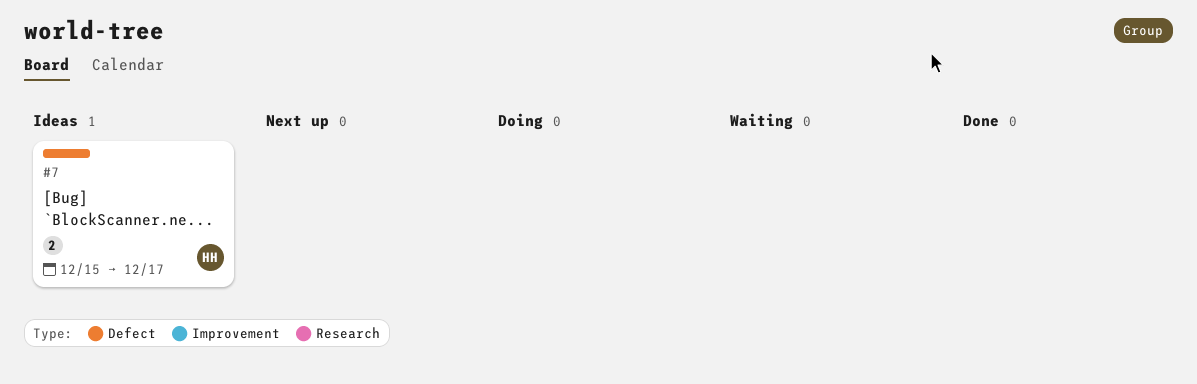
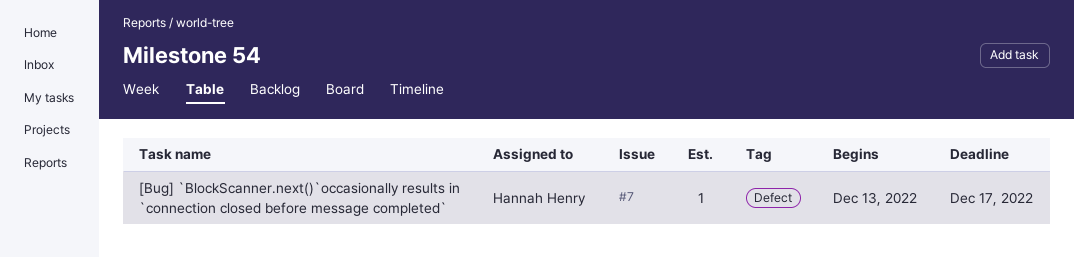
#7, estimate: 2 -> 1
#7, start: Dec 15 -> Dec 13

